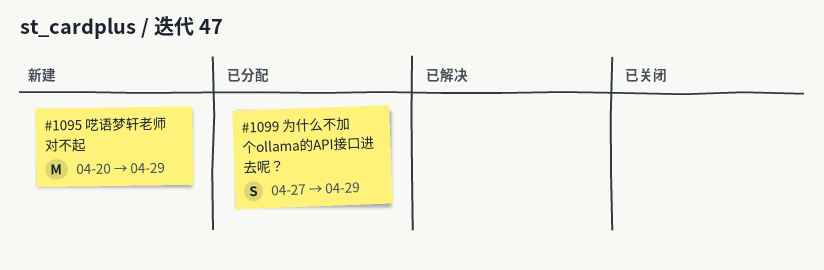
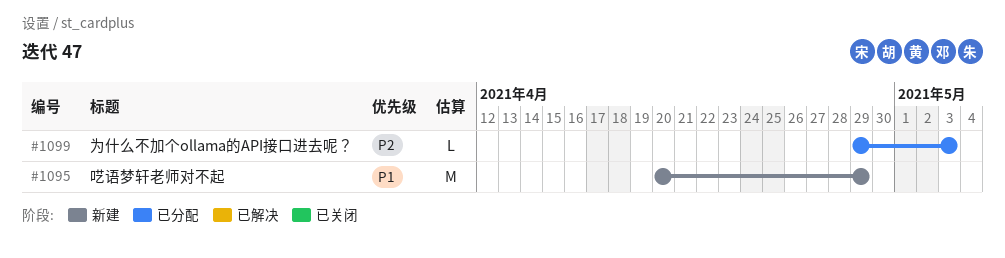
#1099, estimate: S -> L
#1099, start: Apr 27 -> Apr 29
#1099, due: Apr 29 -> May 3

